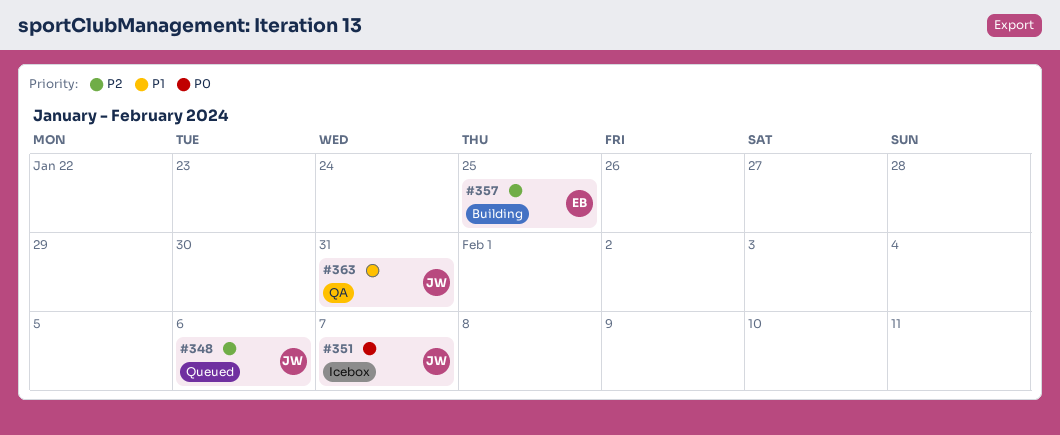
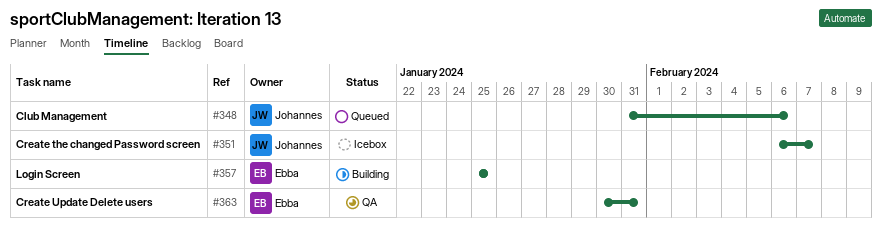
#363, owner: Johannes -> Ebba

